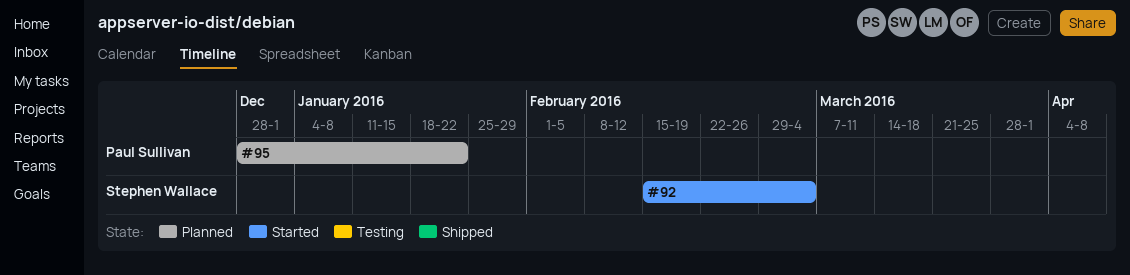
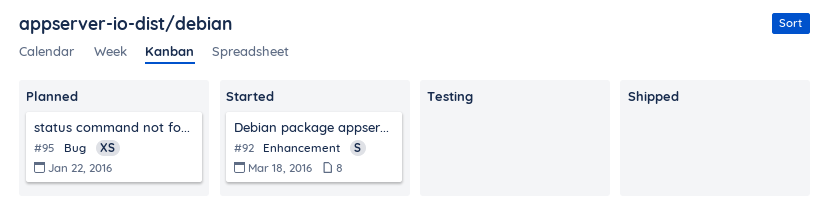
#92, due: Mar 4 -> Mar 18

